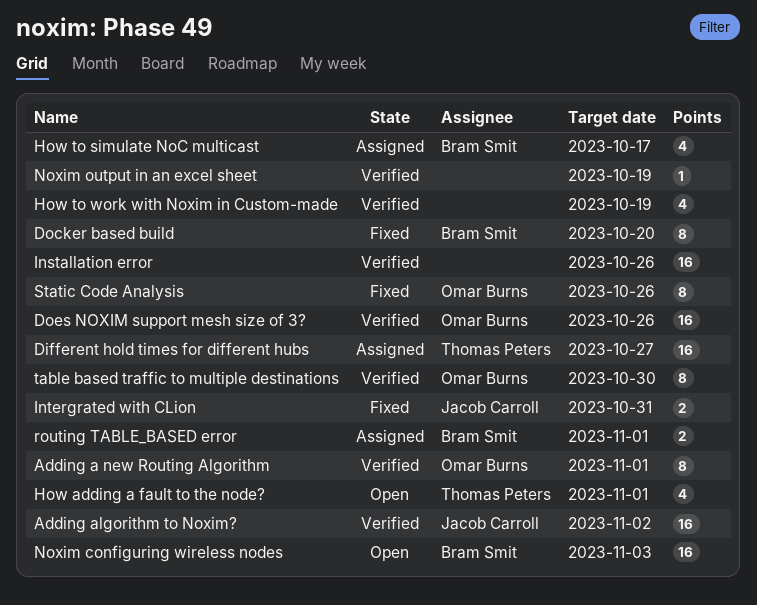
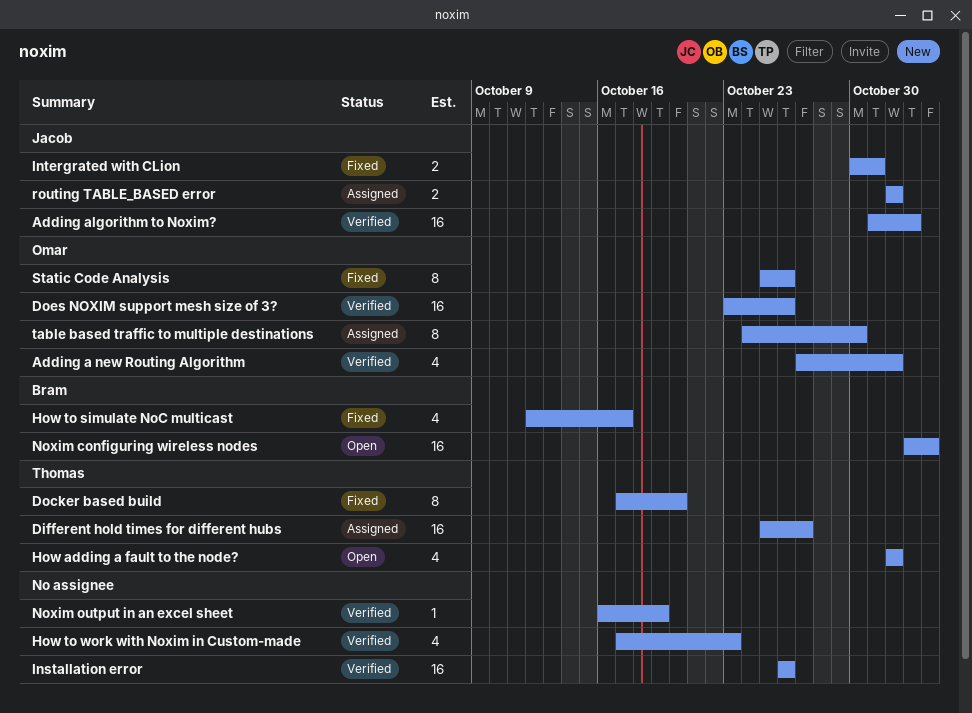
Adding a new Routing Algorithm, estimate: 8 -> 4
Docker based build, owner: Bram Smit -> Thomas Peters
How to simulate NoC multicast, status: Assigned -> Fixed
How to work with Noxim in Custom-made, due: Oct 19 -> Oct 23
routing TABLE_BASED error, owner: Bram Smit -> Jacob Carroll
table based traffic to multiple destinations, status: Verified -> Assigned

